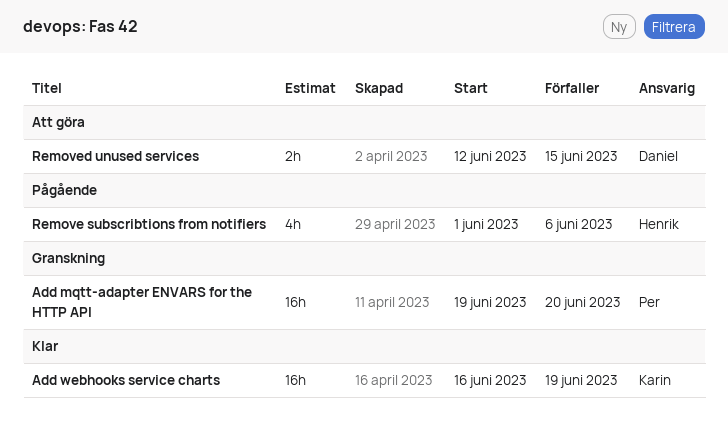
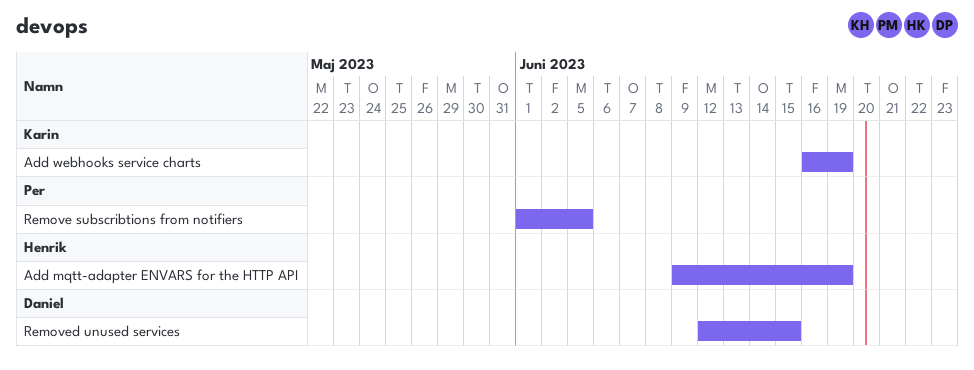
Add mqtt-adapter ENVARS for the HTTP API, owner: Per -> Henrik
Add mqtt-adapter ENVARS for the HTTP API, start: Jun 19 -> Jun 9
Add mqtt-adapter ENVARS for the HTTP API, due: Jun 20 -> Jun 19
Remove subscribtions from notifiers, owner: Henrik -> Per
Remove subscribtions from notifiers, due: Jun 6 -> Jun 5

